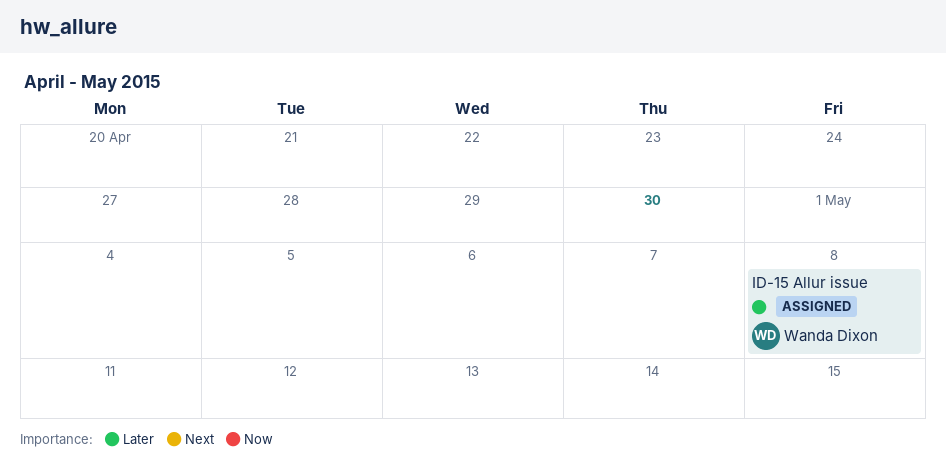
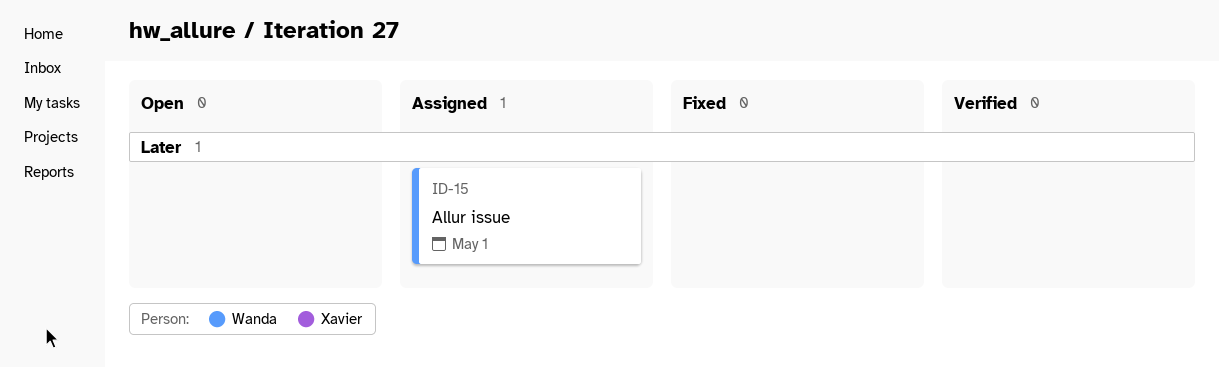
ID-15, due: May 8 -> May 1

